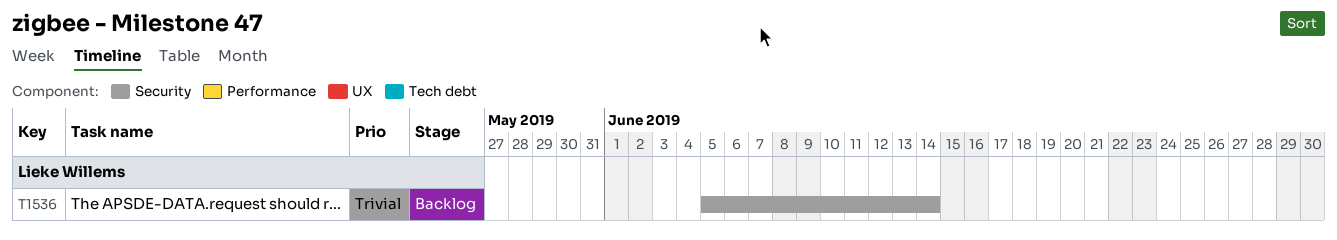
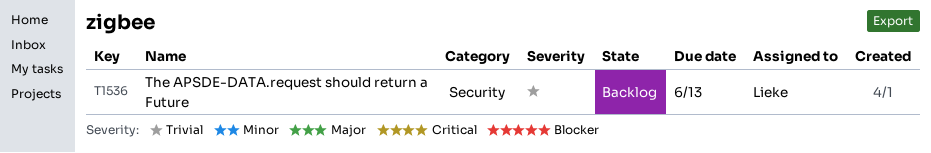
T1536, due: Jun 14 -> Jun 13

